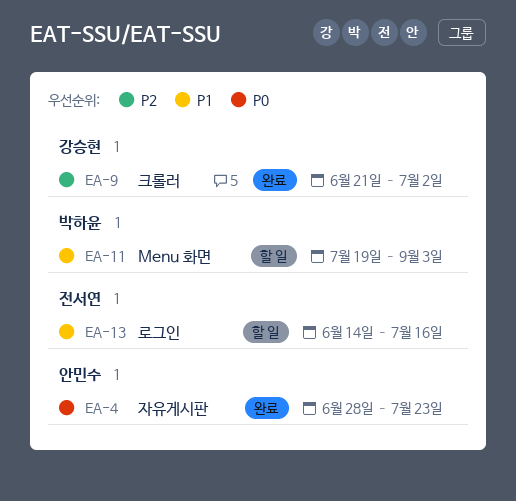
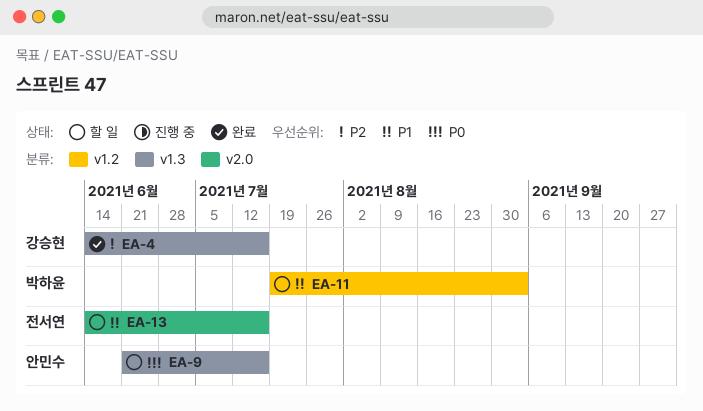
EA-4, owner: 안민수 -> 강승현
EA-4, priority: P0 -> P2
EA-4, start: Jun 28 -> Jun 14
EA-4, due: Jul 23 -> Jul 16
EA-9, status: 완료 -> 할 일
EA-9, owner: 강승현 -> 안민수
EA-9, priority: P2 -> P0
EA-9, due: Jul 2 -> Jul 16

